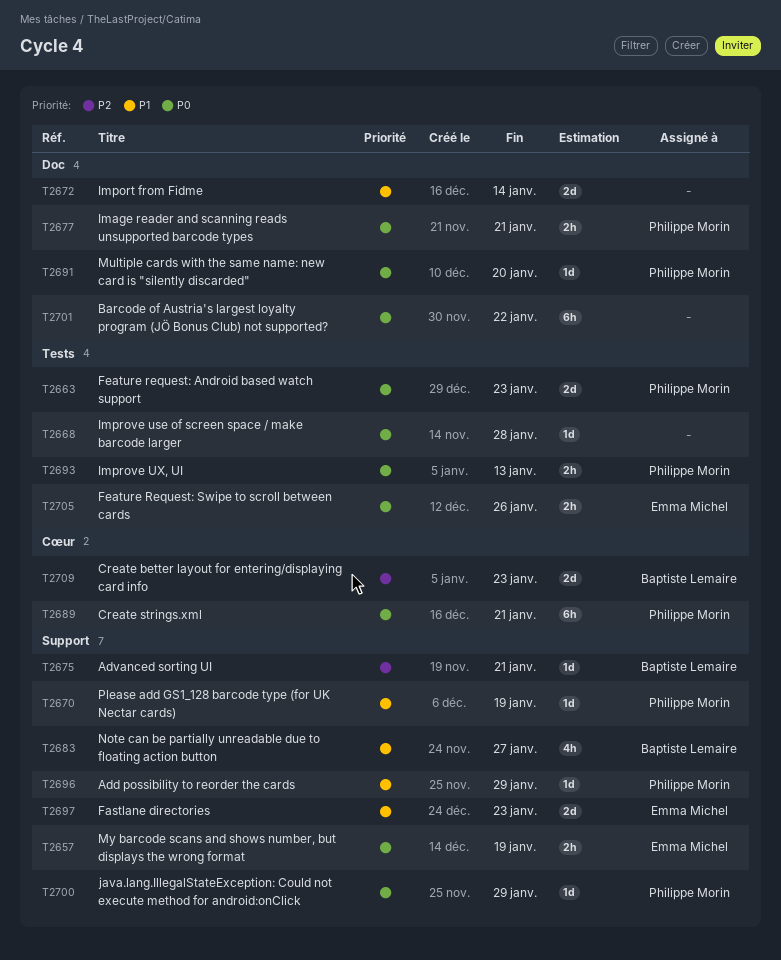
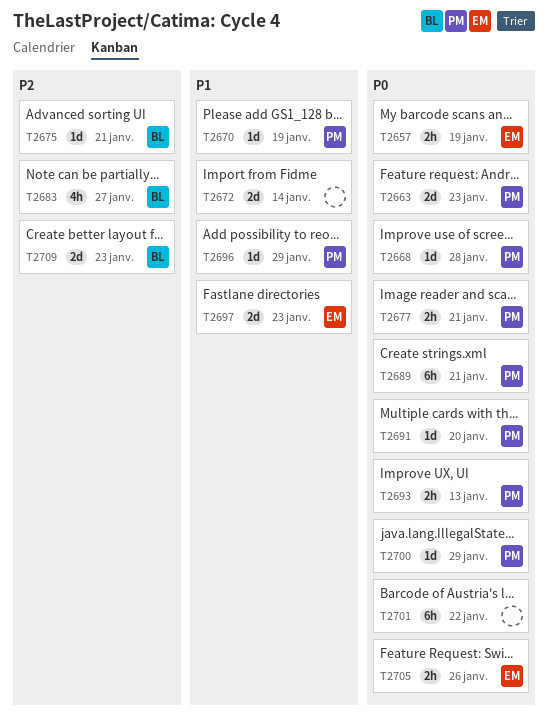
T2668, owner: none -> Philippe Morin
T2683, priority: P1 -> P2

